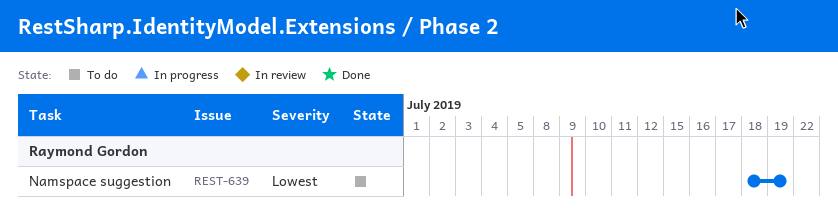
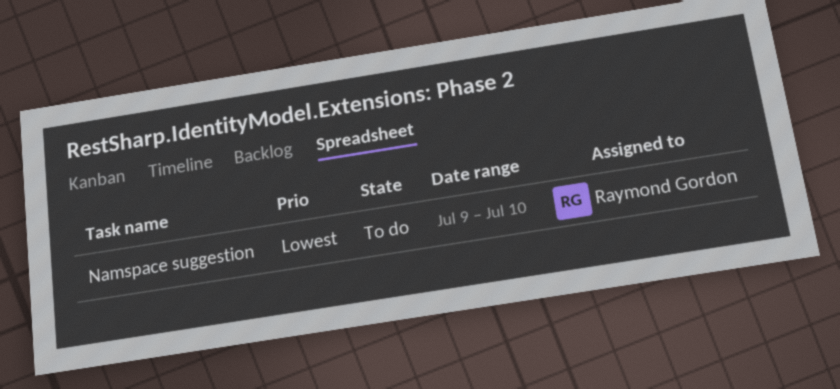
Namspace suggestion, start: Jul 18 -> Jul 9
Namspace suggestion, due: Jul 19 -> Jul 10

